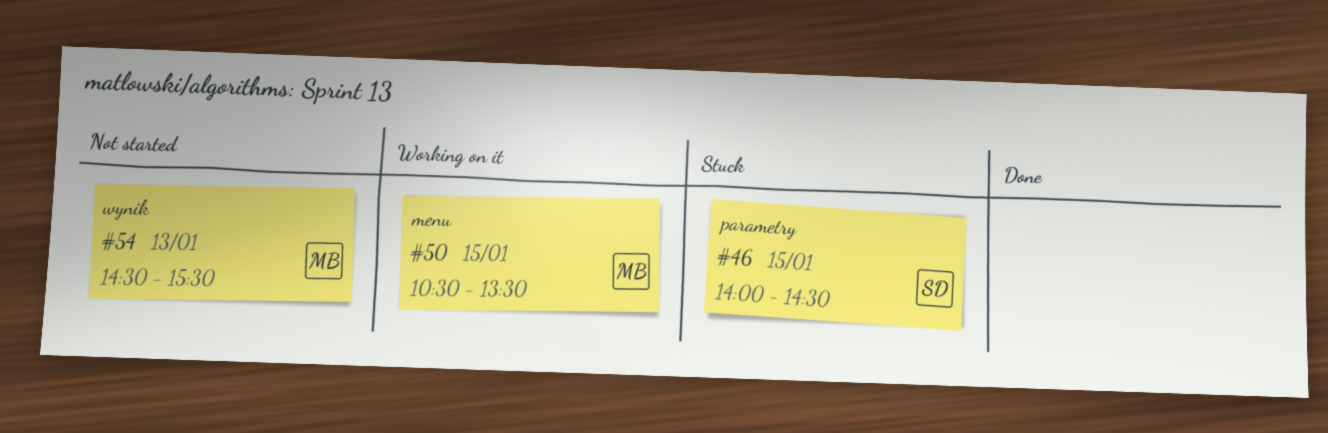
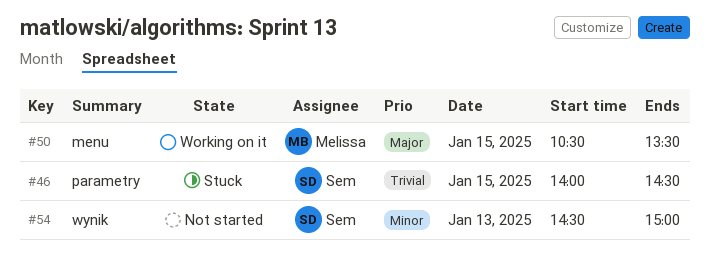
#54, owner: Melissa -> Sem
#54, ends: 15:30 -> 15:00

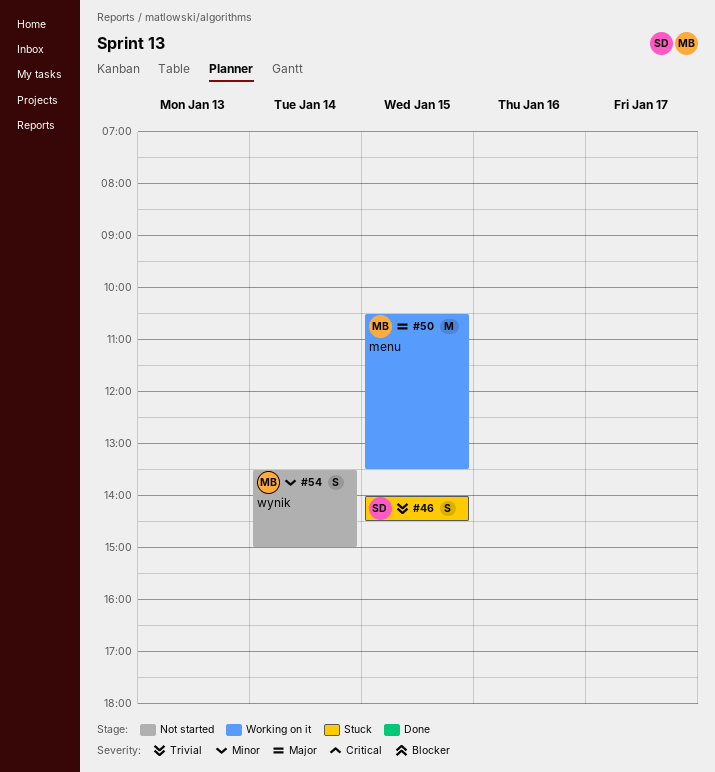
#54, owner: Sem -> Melissa
#54, day: Jan 13 -> Jan 14
#54, begins: 14:30 -> 13:30

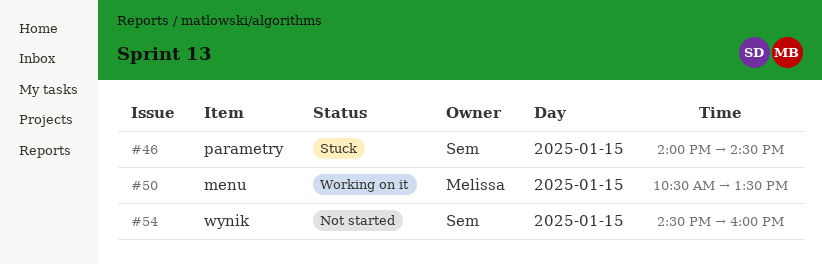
#54, owner: Melissa -> Sem
#54, day: Jan 14 -> Jan 15
#54, begins: 13:30 -> 14:30
#54, ends: 15:00 -> 16:00

